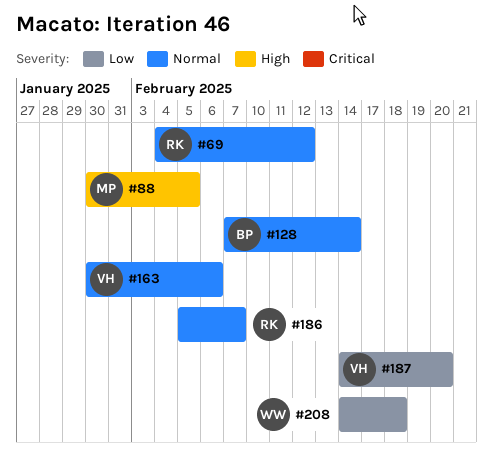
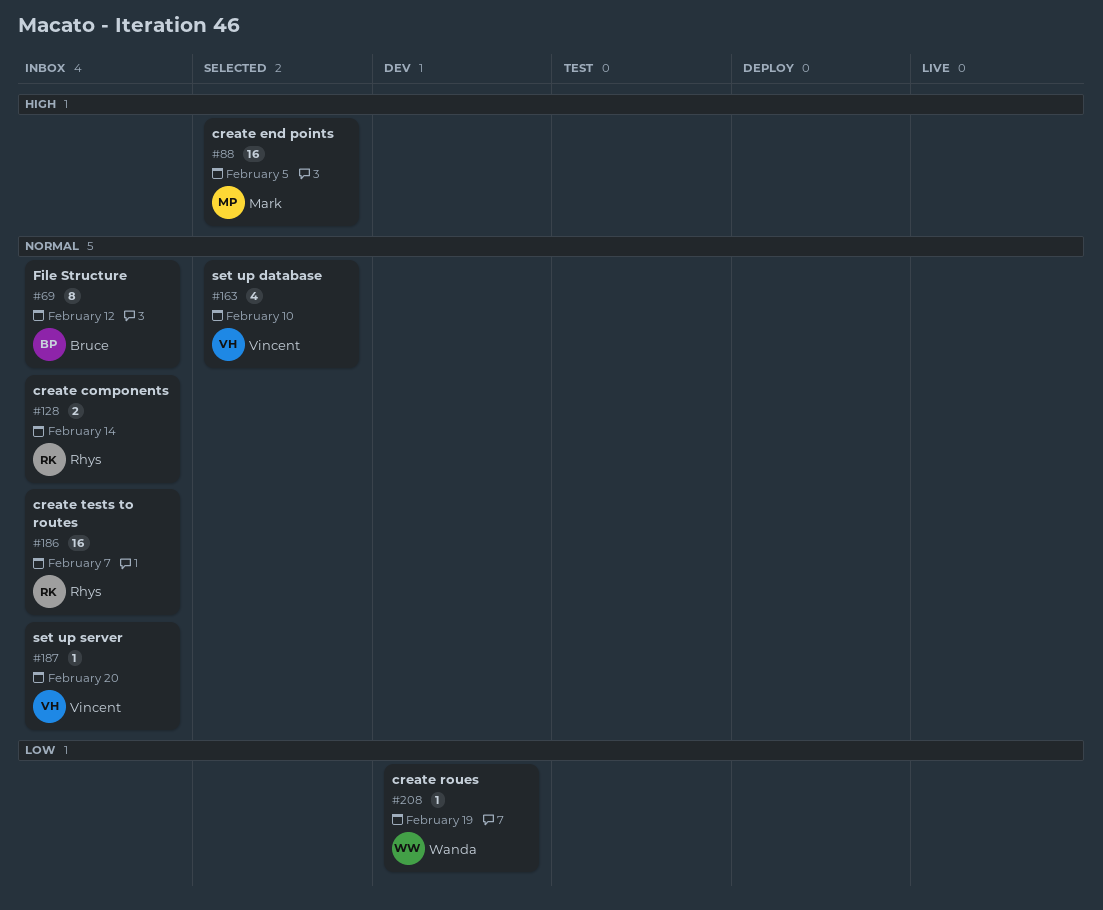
#69, owner: Rhys -> Bruce
#128, owner: Bruce -> Rhys
#163, due: Feb 6 -> Feb 10
#187, priority: Low -> Normal
#208, due: Feb 18 -> Feb 19

